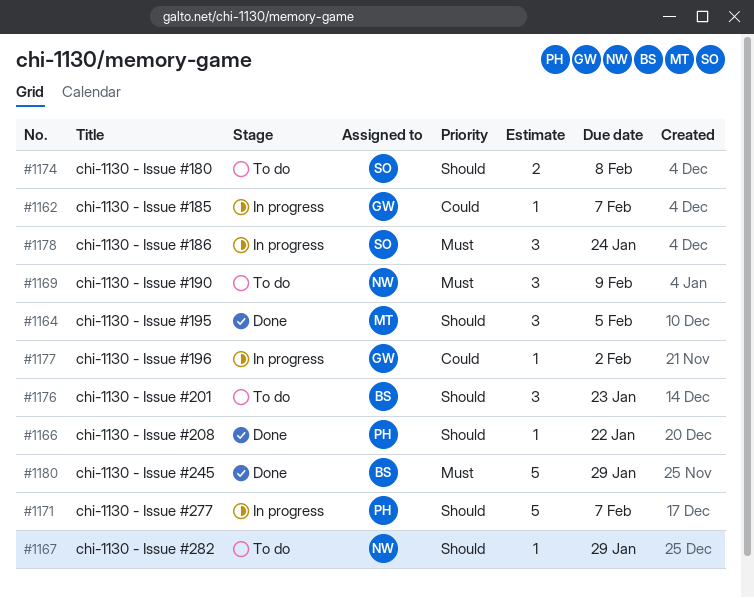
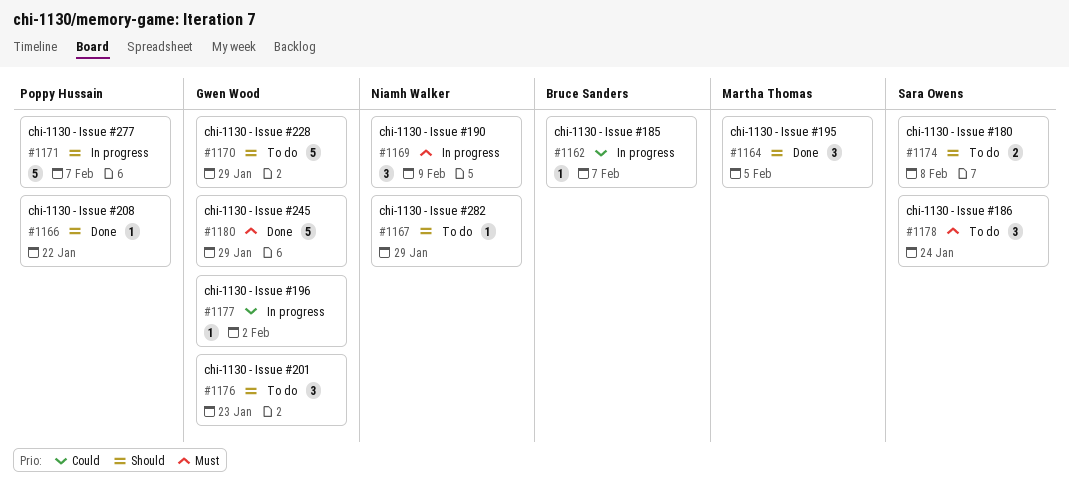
#1162, owner: Gwen Wood -> Bruce Sanders
#1169, status: To do -> In progress
#1170: none -> present
#1176, owner: Bruce Sanders -> Gwen Wood
#1178, status: In progress -> To do
#1180, owner: Bruce Sanders -> Gwen Wood

